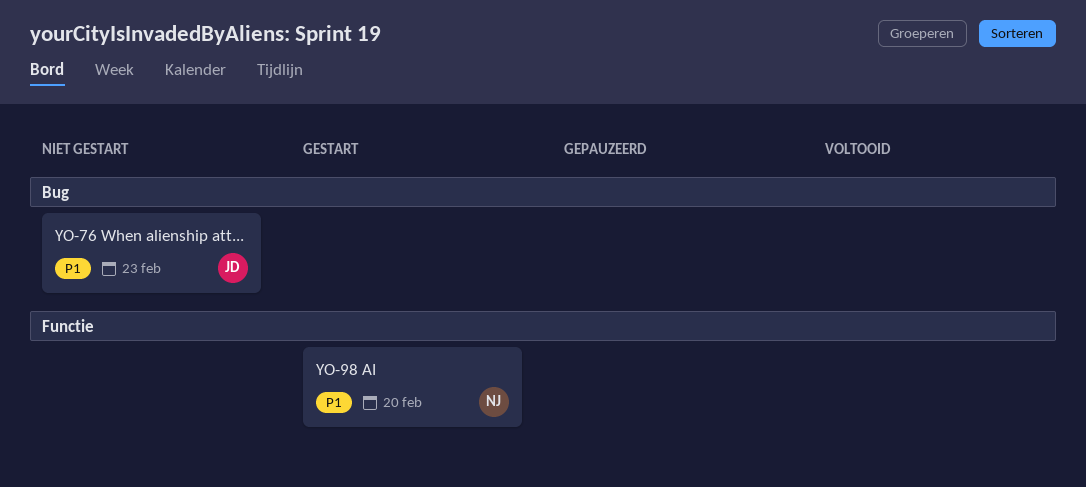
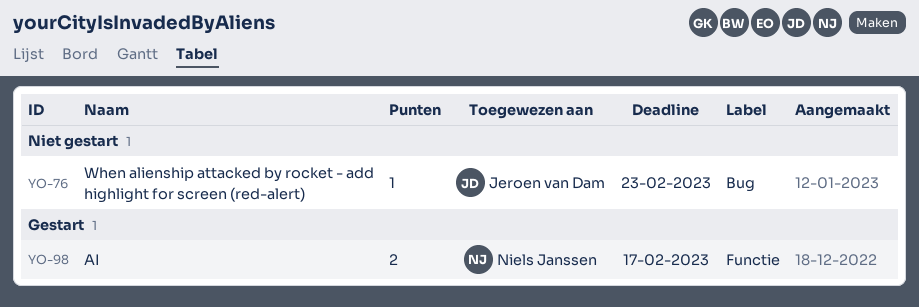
YO-98, due: Feb 20 -> Feb 17

